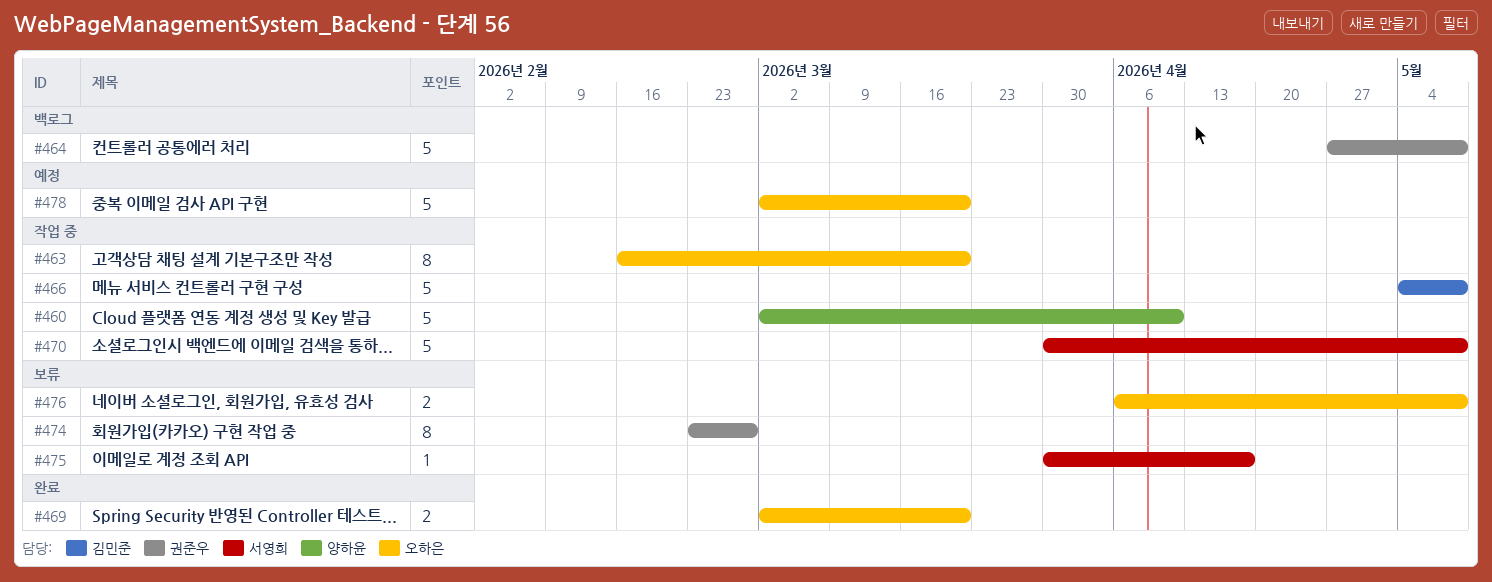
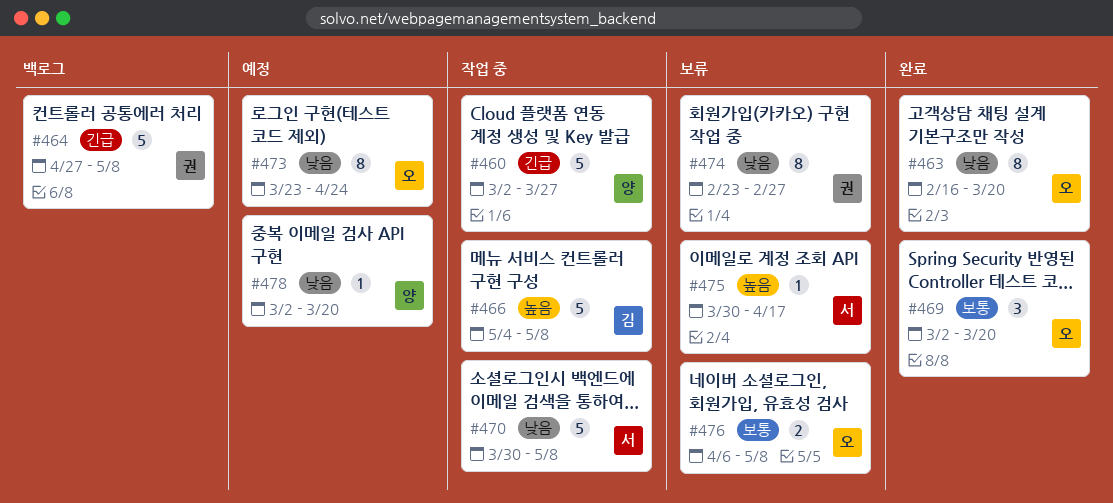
#460, due: Apr 10 -> Mar 27
#463, status: 작업 중 -> 완료
#469, estimate: 2 -> 3
#473: none -> present
#478, owner: 오하은 -> 양하윤
#478, estimate: 5 -> 1

